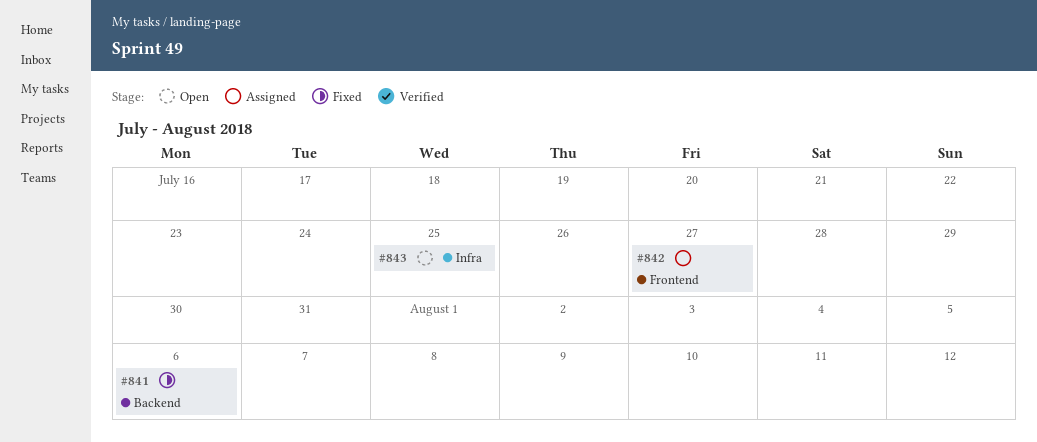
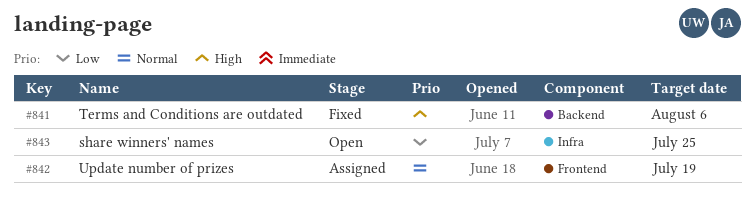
#842, due: Jul 27 -> Jul 19

